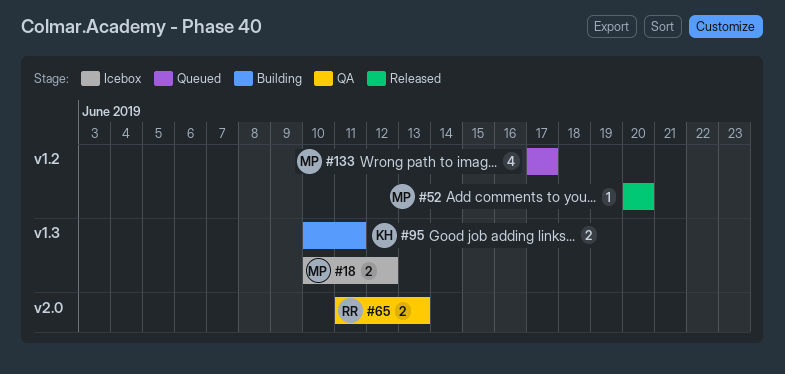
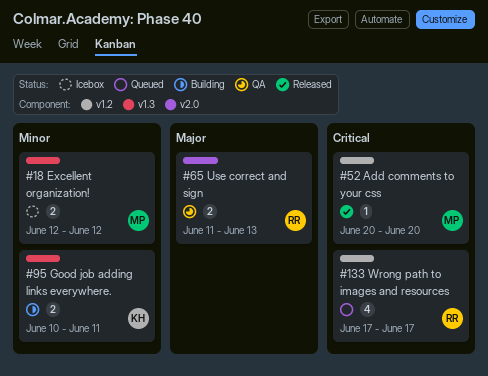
#18, start: Jun 10 -> Jun 12
#133, owner: MP -> RR

